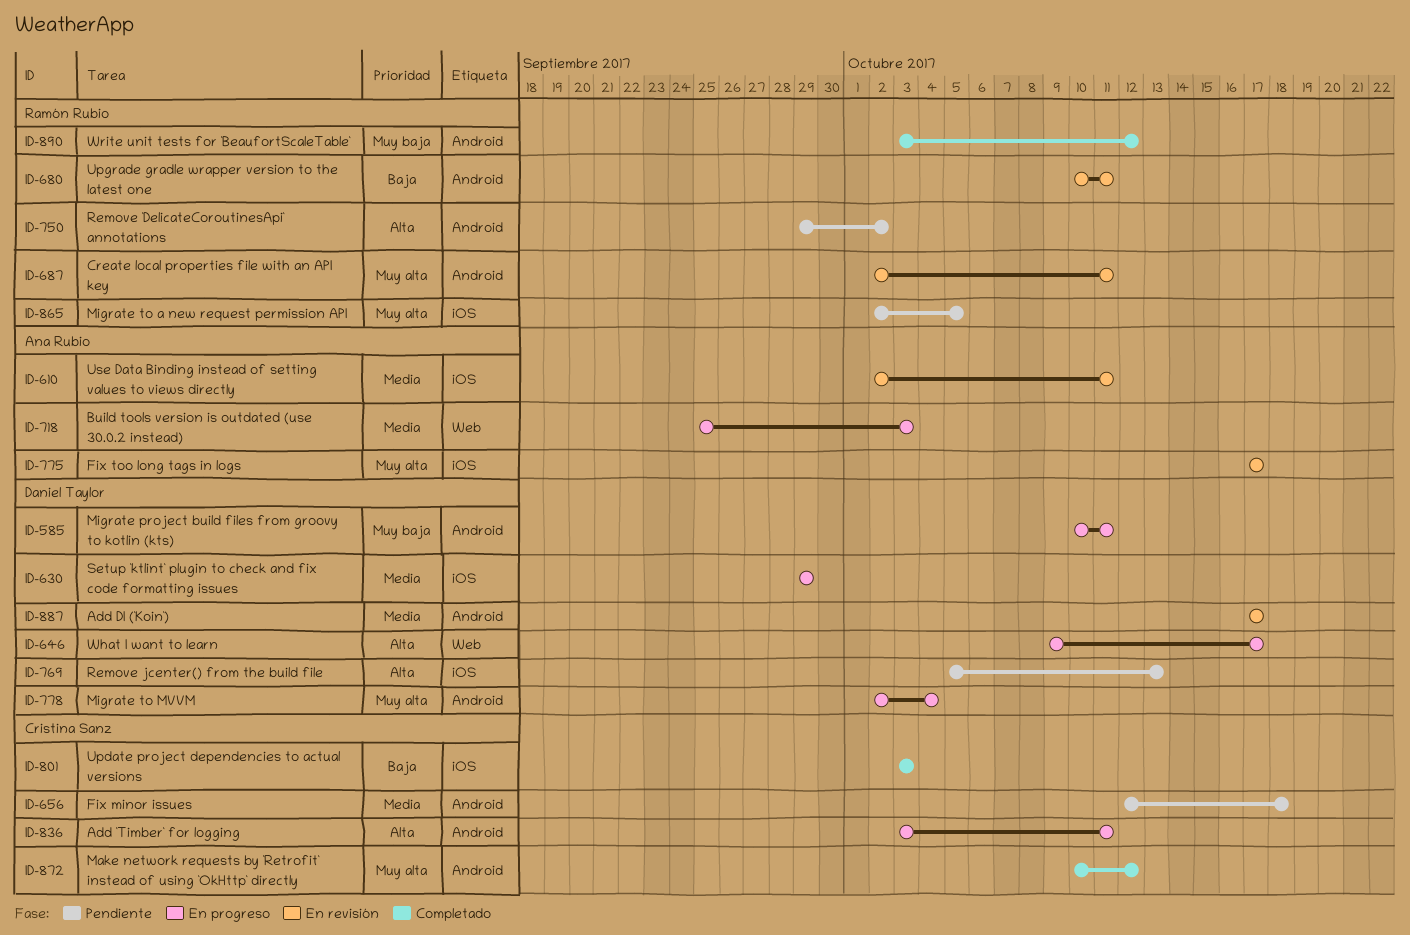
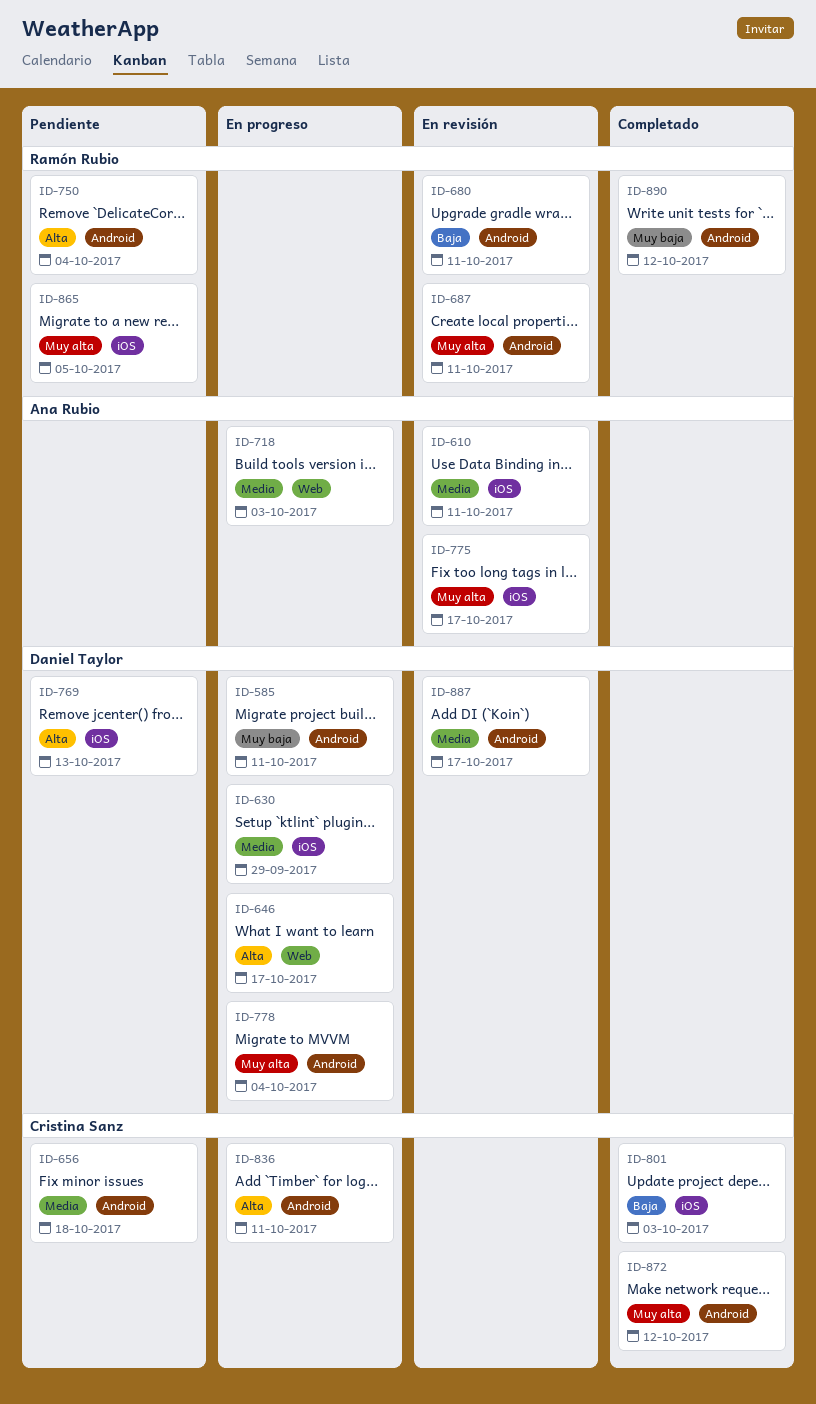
ID-750, due: Oct 2 -> Oct 4

